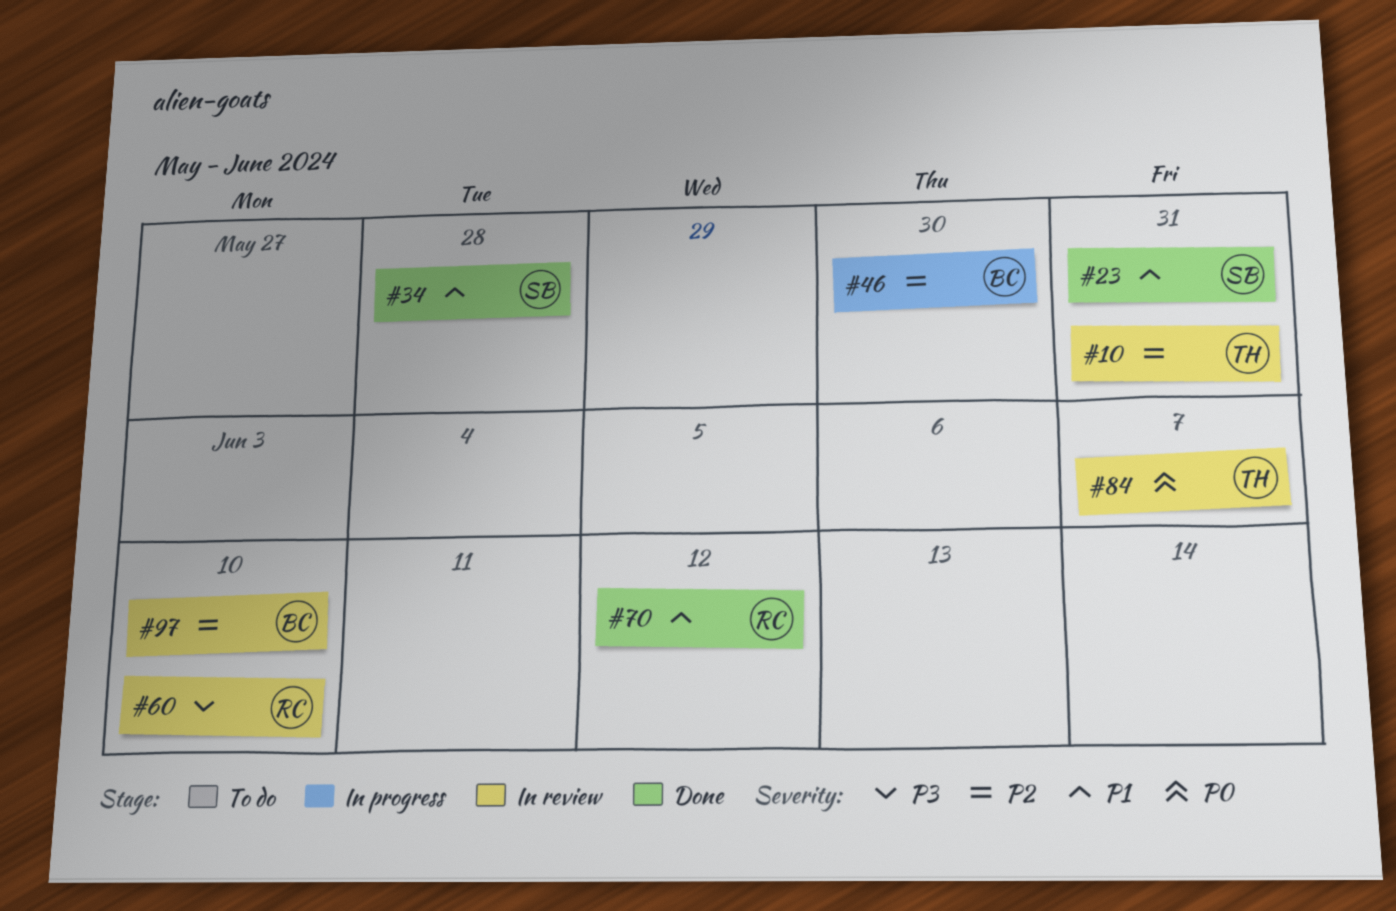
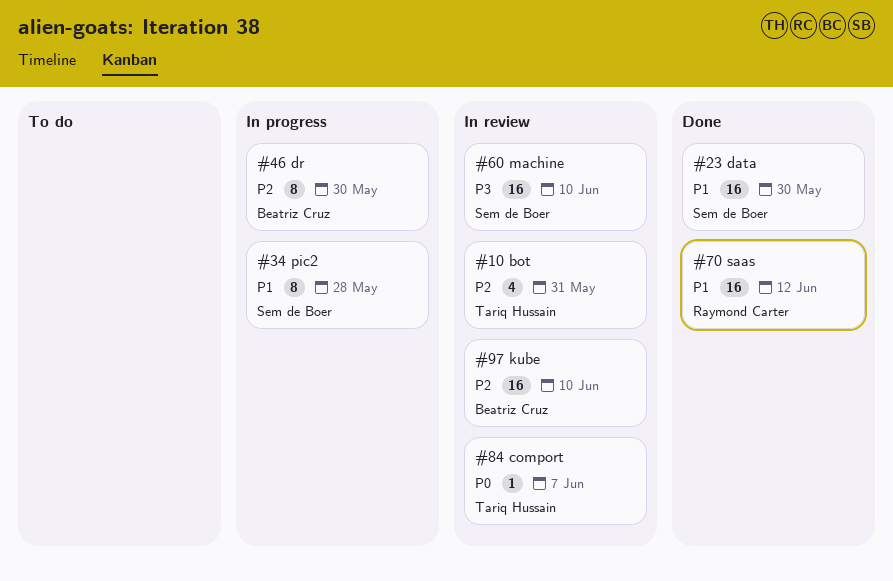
#23, due: May 31 -> May 30
#34, status: Done -> In progress
#60, owner: Raymond Carter -> Sem de Boer

